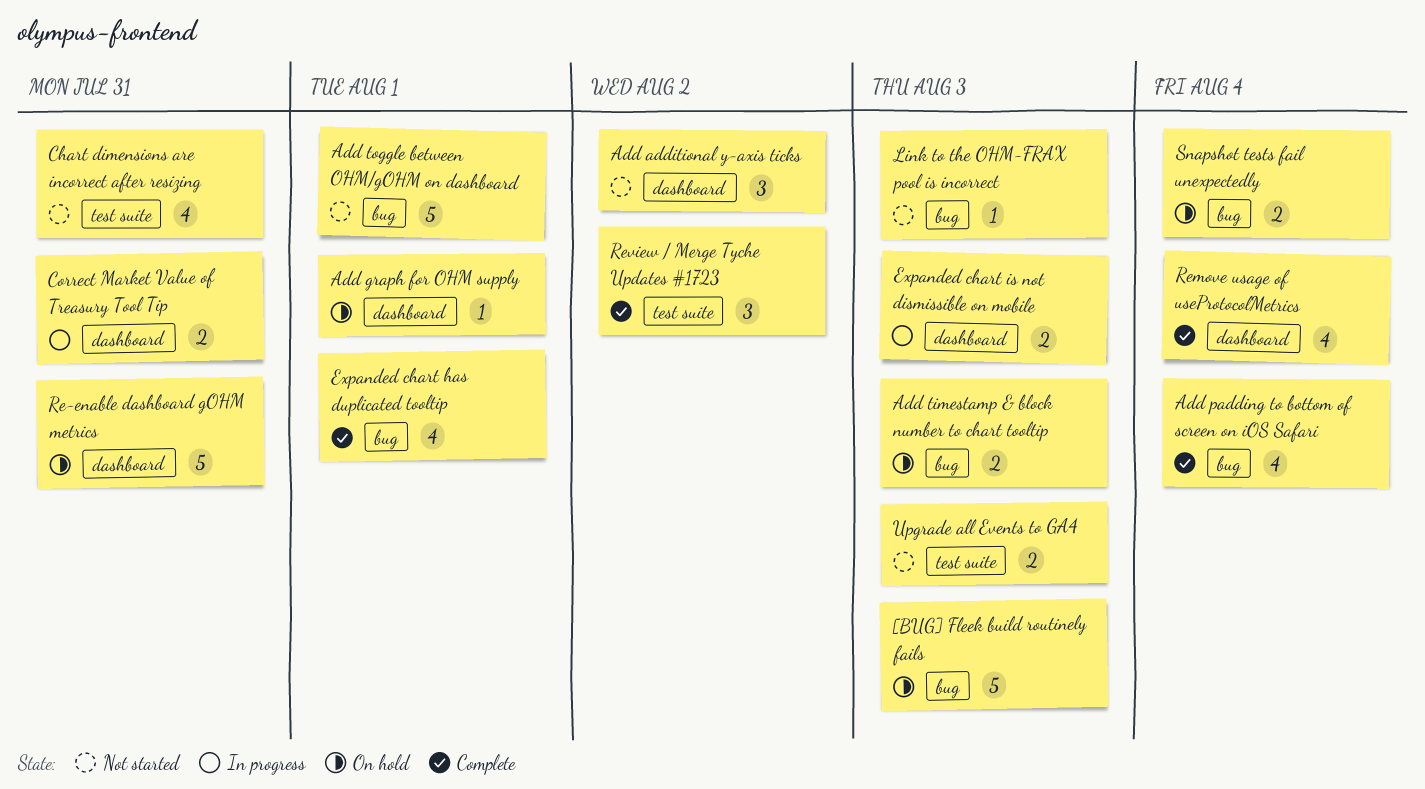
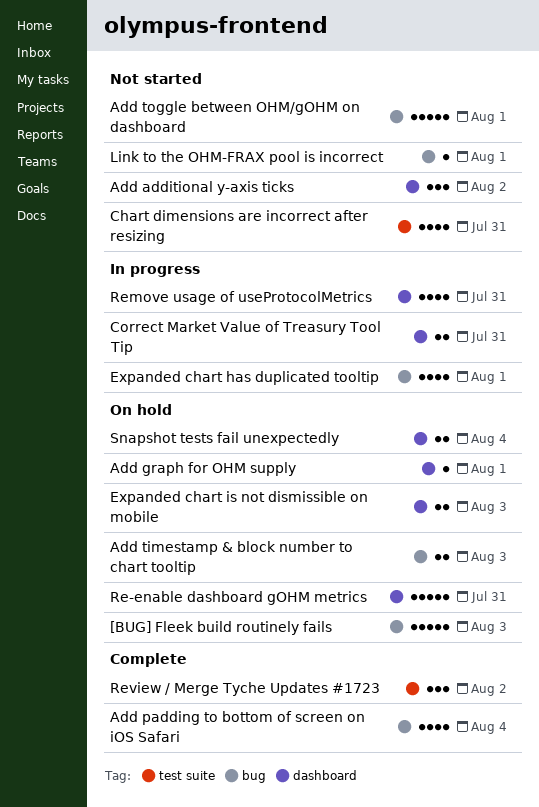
Expanded chart has duplicated tooltip, status: Complete -> In progress
Expanded chart is not dismissible on mobile, status: In progress -> On hold
Link to the OHM-FRAX pool is incorrect, due: Aug 3 -> Aug 1
Remove usage of useProtocolMetrics, status: Complete -> In progress
Remove usage of useProtocolMetrics, due: Aug 4 -> Jul 31
Snapshot tests fail unexpectedly, label: bug -> dashboard
Upgrade all Events to GA4: present -> none

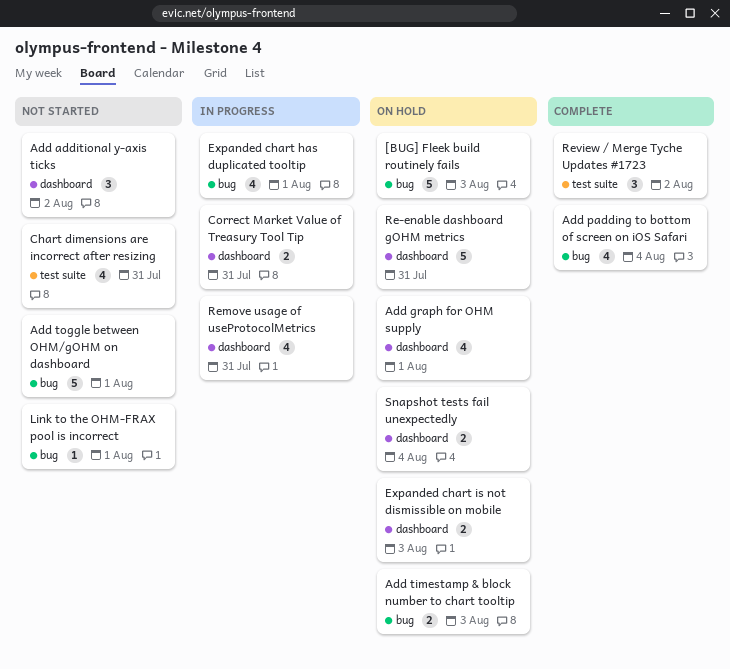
Add graph for OHM supply, estimate: 1 -> 4

